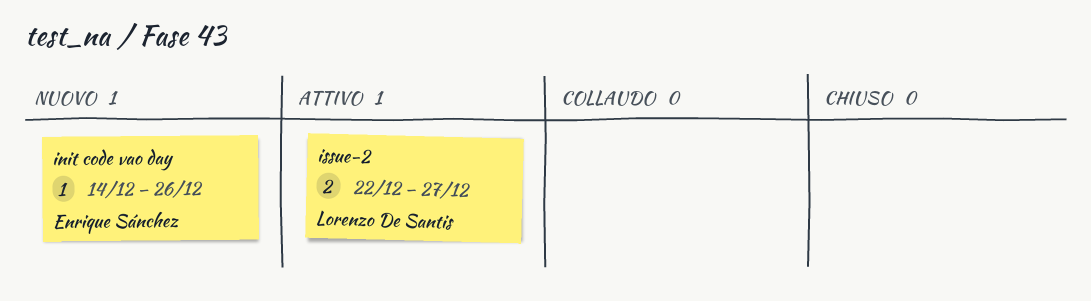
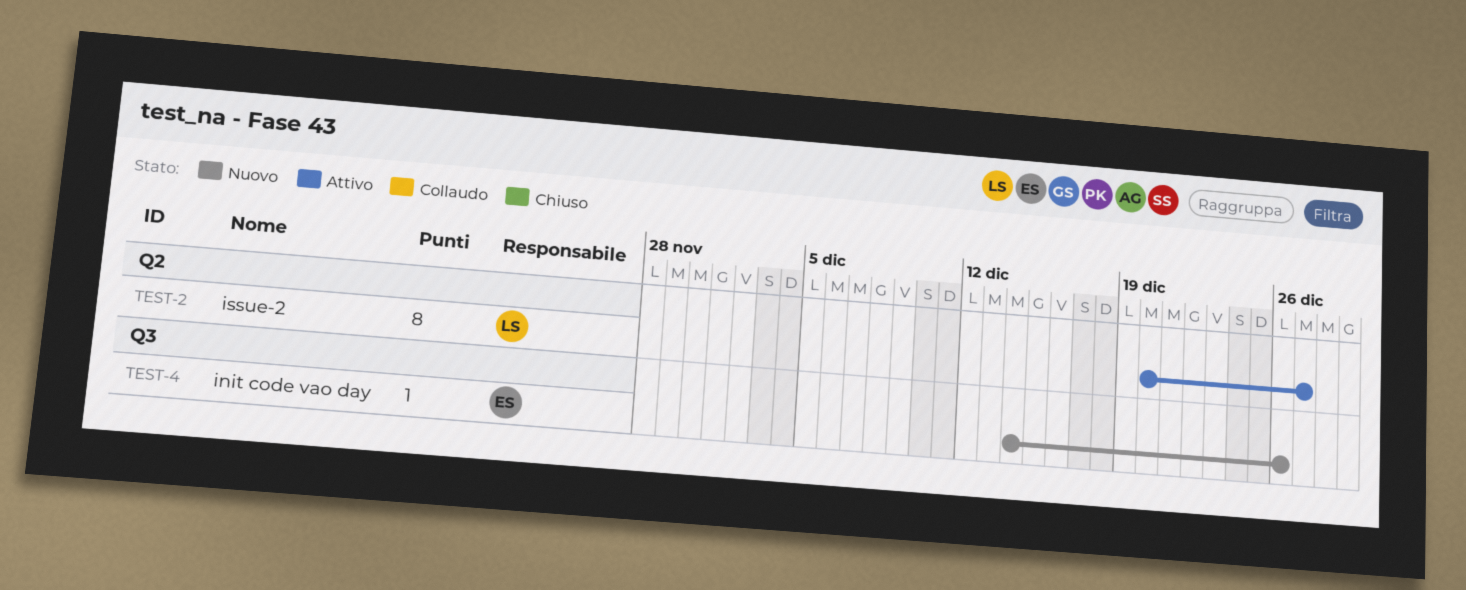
issue-2, estimate: 2 -> 8
issue-2, start: Dec 22 -> Dec 20

